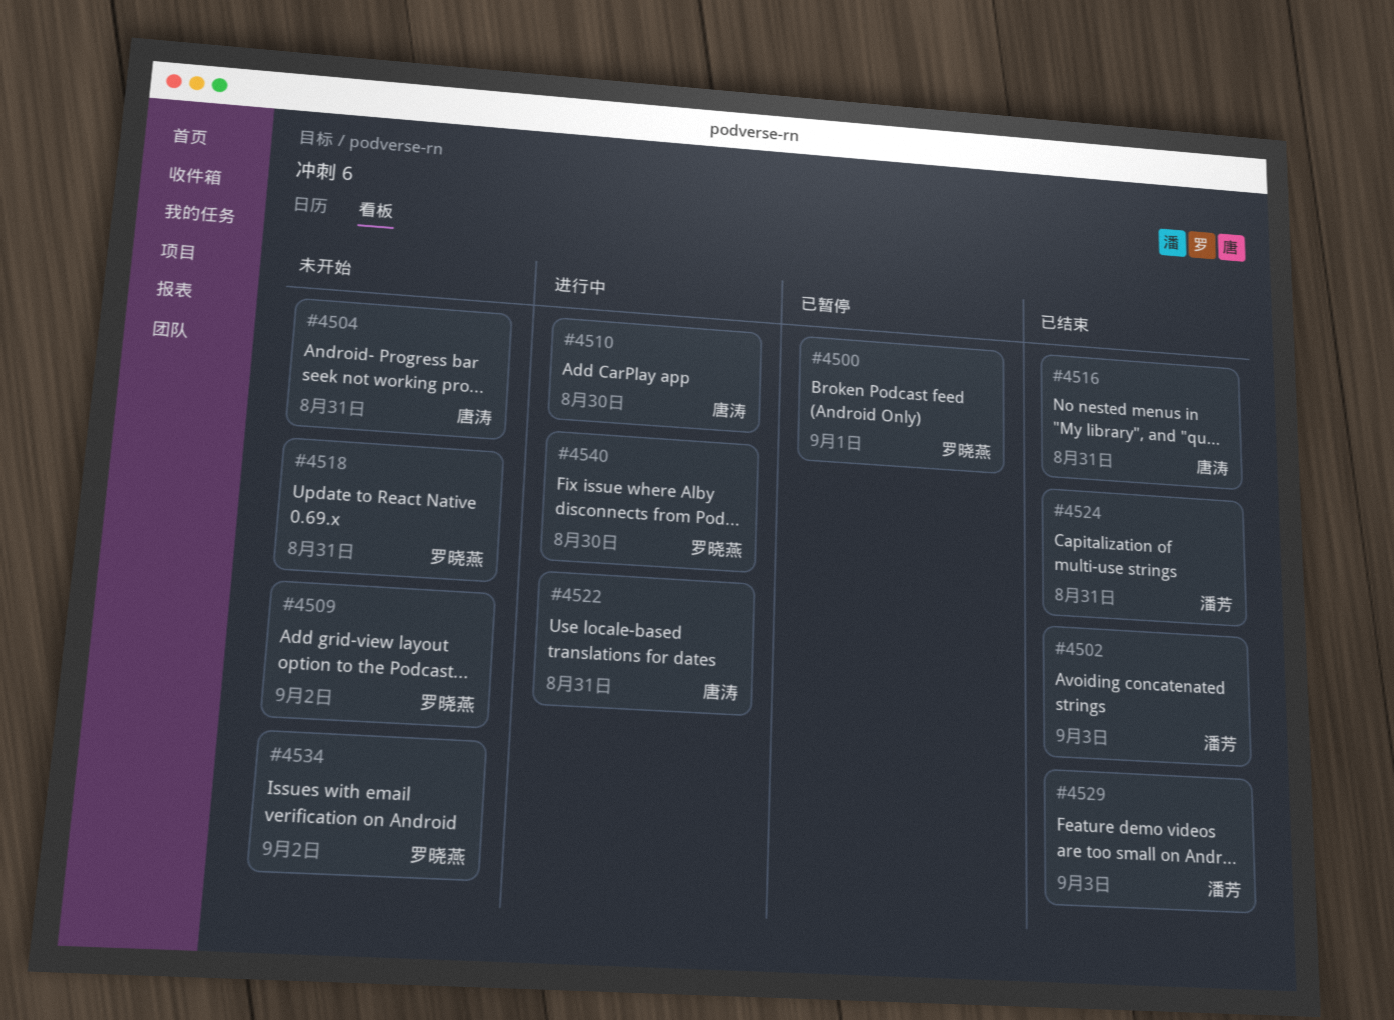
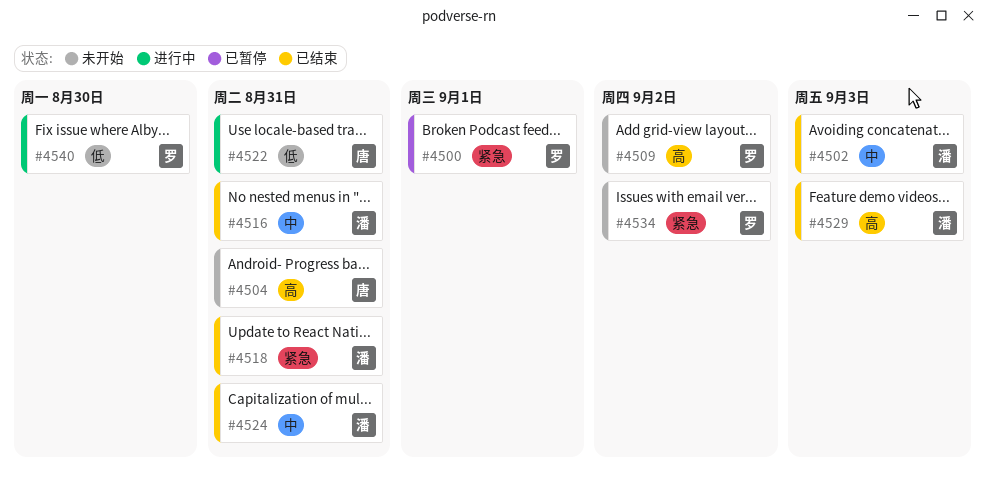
#4510: present -> none
#4516, owner: 唐涛 -> 潘芳
#4518, status: 未开始 -> 已结束
#4518, owner: 罗晓燕 -> 潘芳

